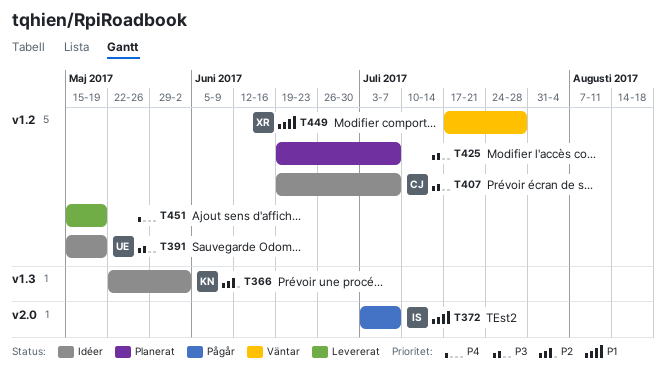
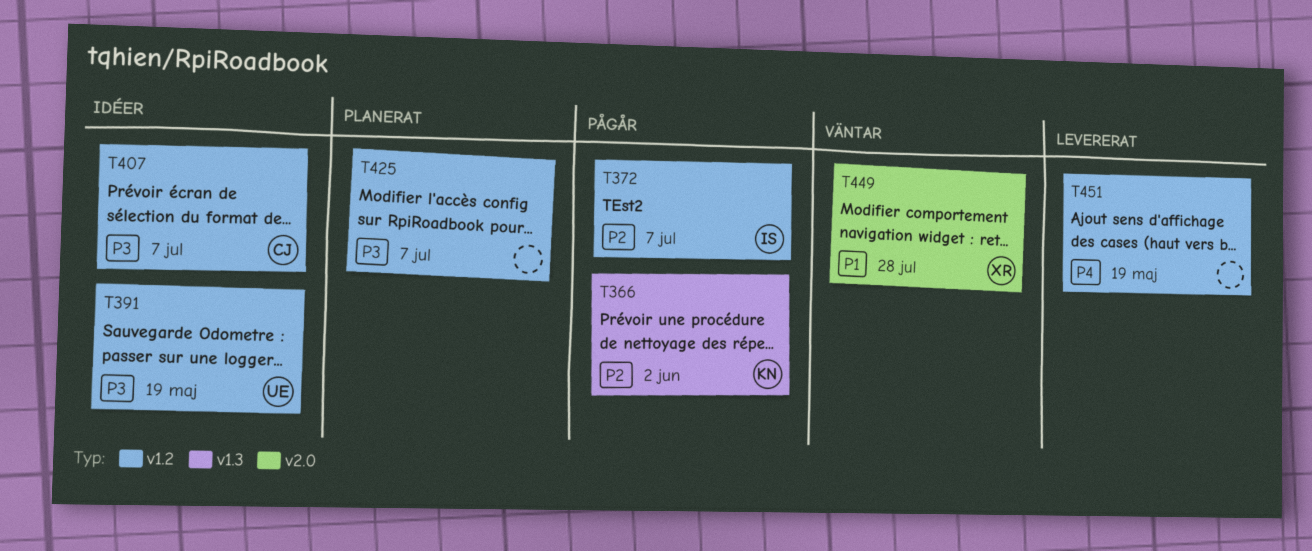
T366, status: Idéer -> Pågår
T372, priority: P1 -> P2
T372, label: v2.0 -> v1.2
T449, label: v1.2 -> v2.0

